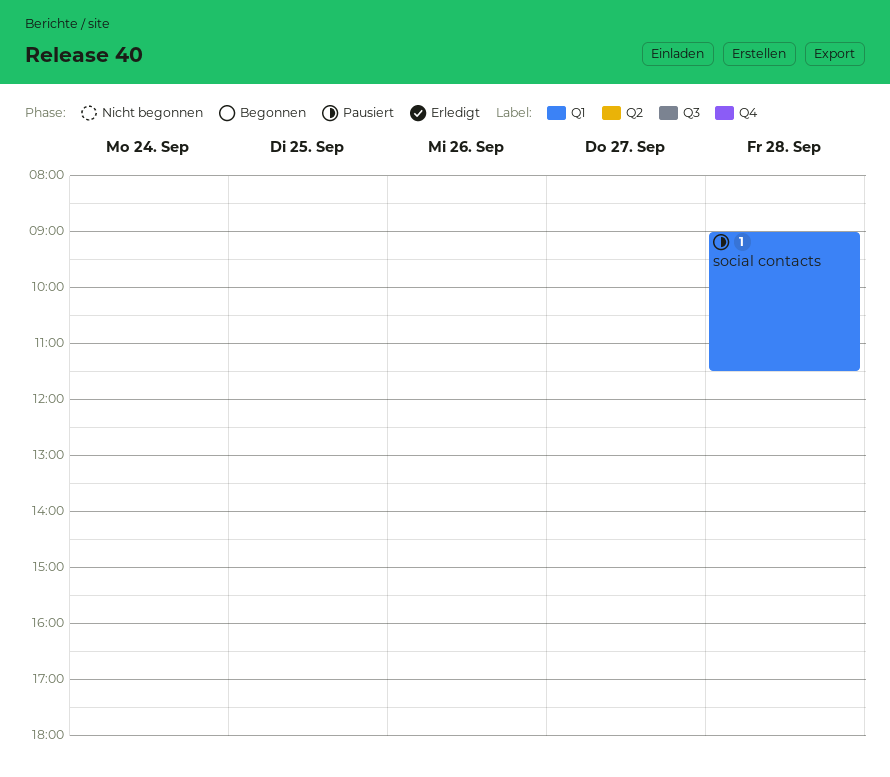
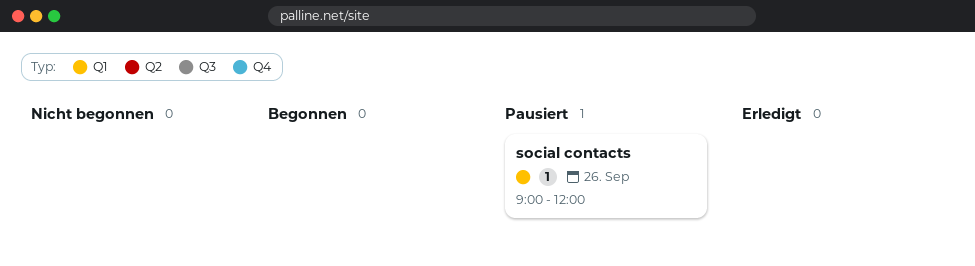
social contacts, day: Sep 28 -> Sep 26
social contacts, ends: 11:30 -> 12:00

